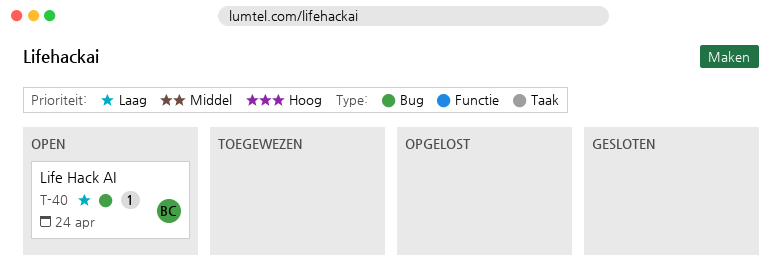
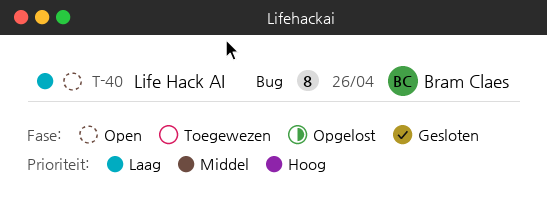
T-40, estimate: 1 -> 8
T-40, due: Apr 24 -> Apr 26

